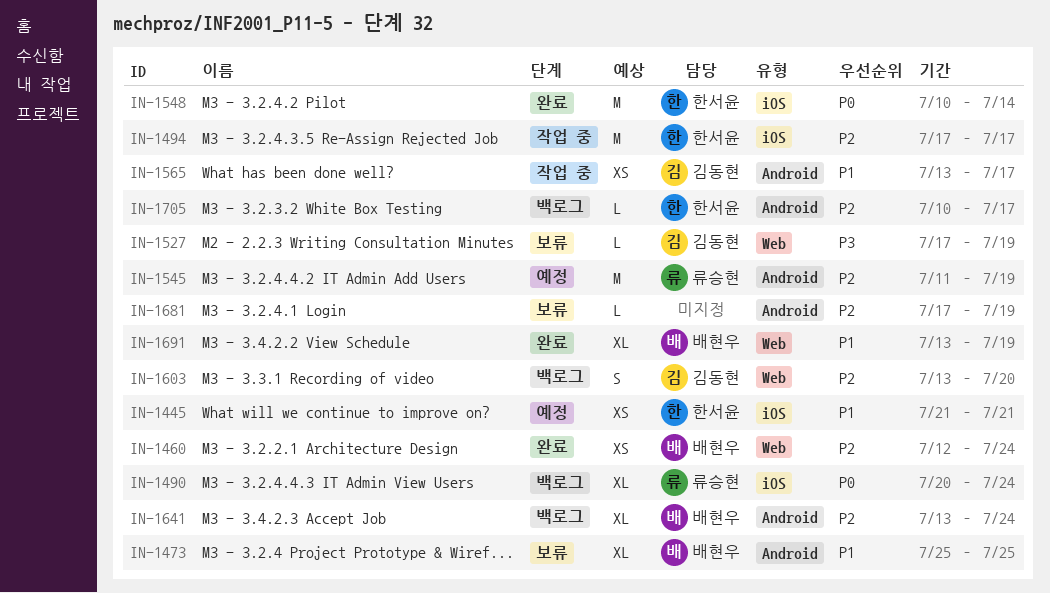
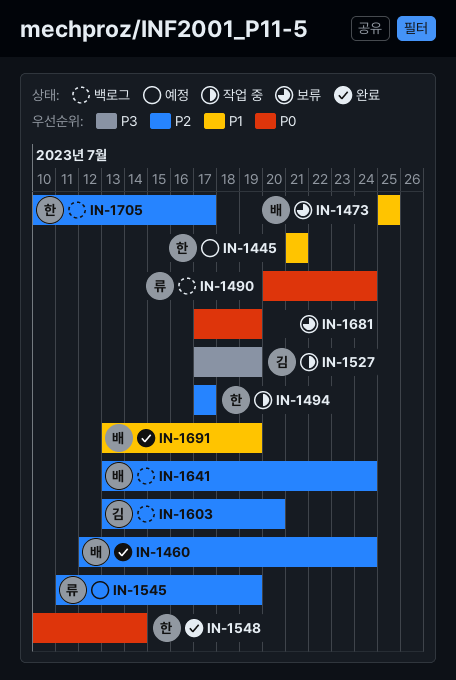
IN-1527, status: 보류 -> 작업 중
IN-1565: present -> none
IN-1681, priority: P2 -> P0

